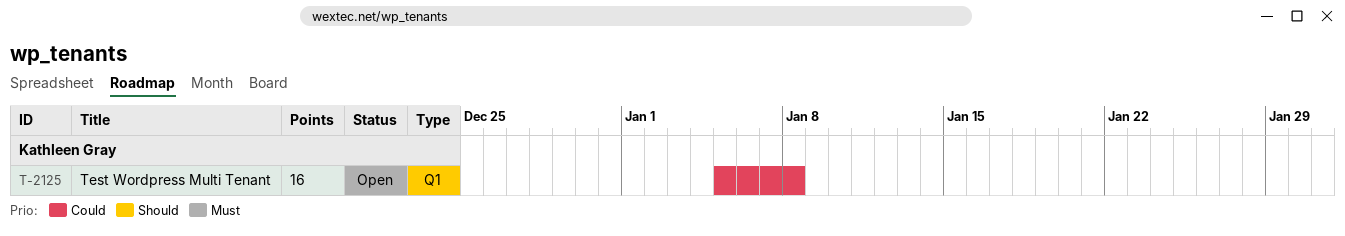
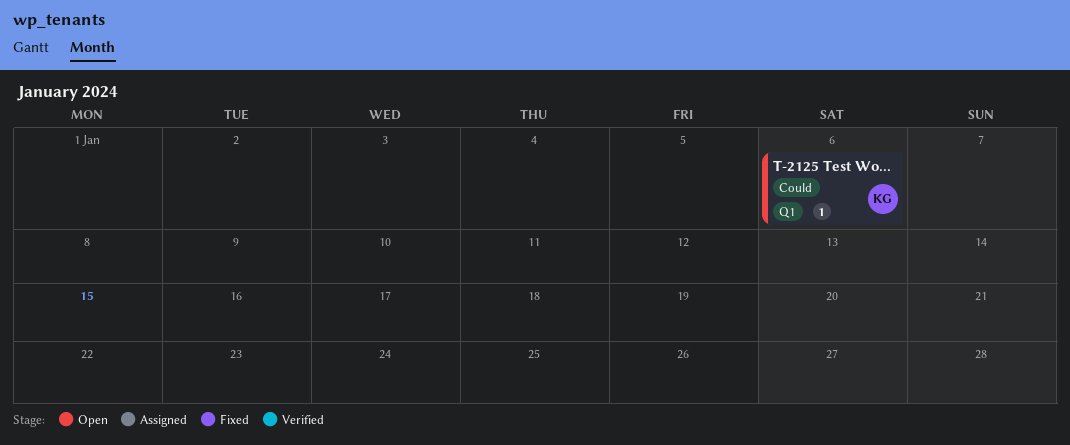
T-2125, estimate: 16 -> 1
T-2125, due: Jan 8 -> Jan 6

